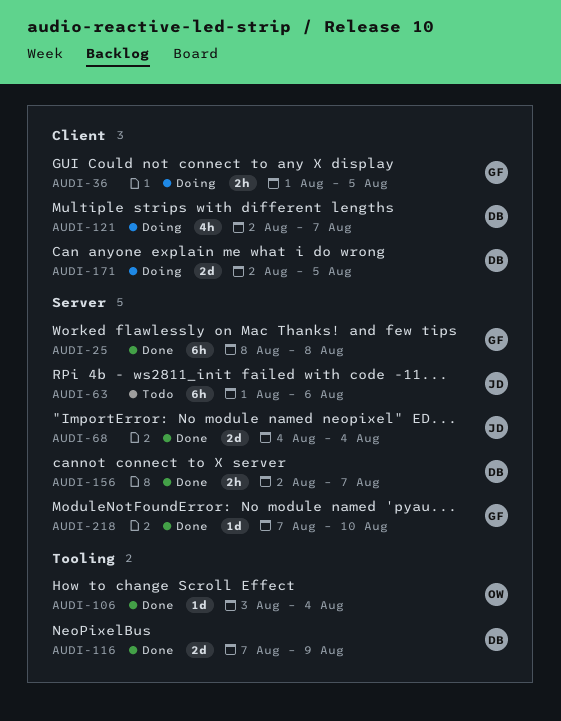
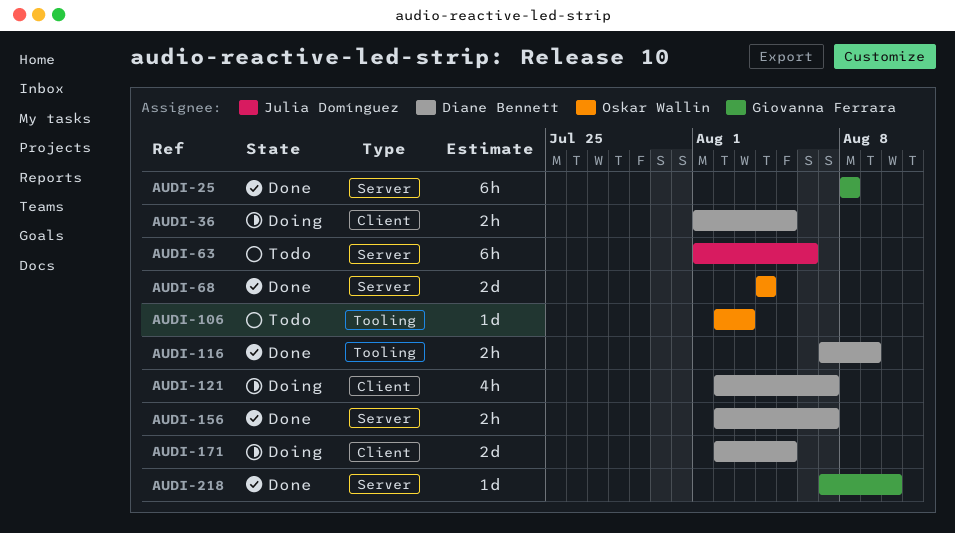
AUDI-36, owner: Giovanna Ferrara -> Diane Bennett
AUDI-68, owner: Julia Domínguez -> Oskar Wallin
AUDI-106, status: Done -> Todo
AUDI-106, start: Aug 3 -> Aug 2
AUDI-106, due: Aug 4 -> Aug 3
AUDI-116, estimate: 2d -> 2h

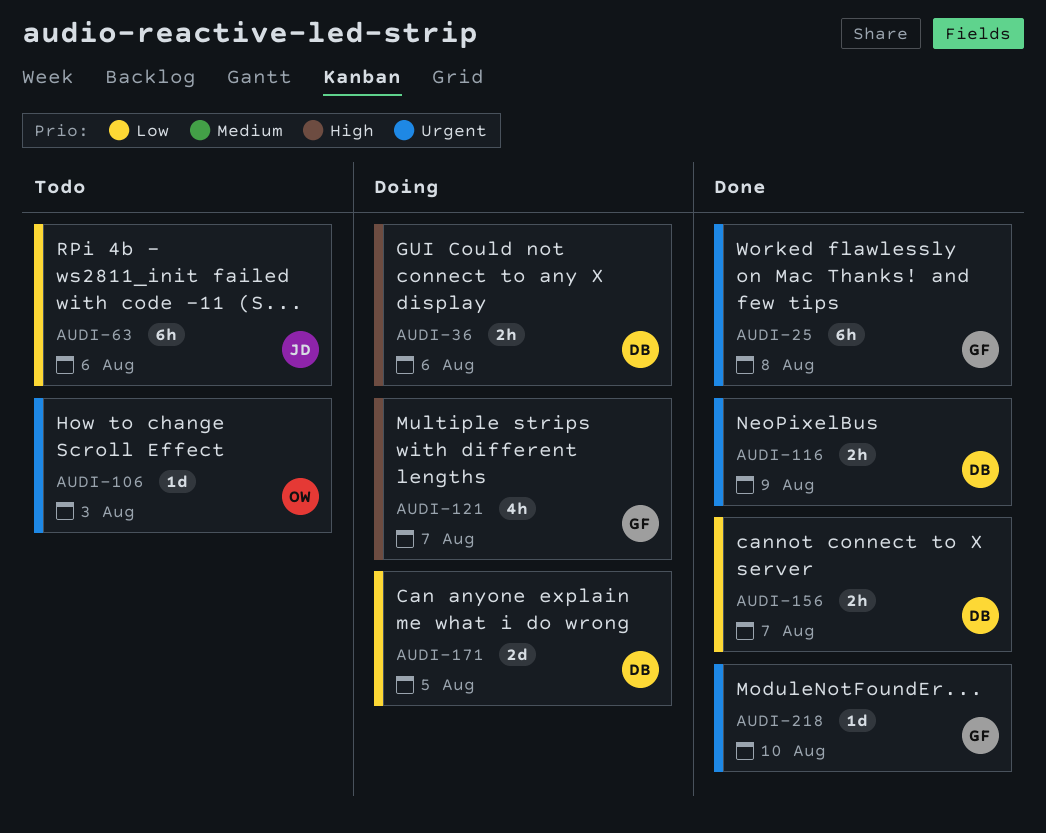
AUDI-36, due: Aug 5 -> Aug 6
AUDI-68: present -> none
AUDI-121, owner: Diane Bennett -> Giovanna Ferrara

